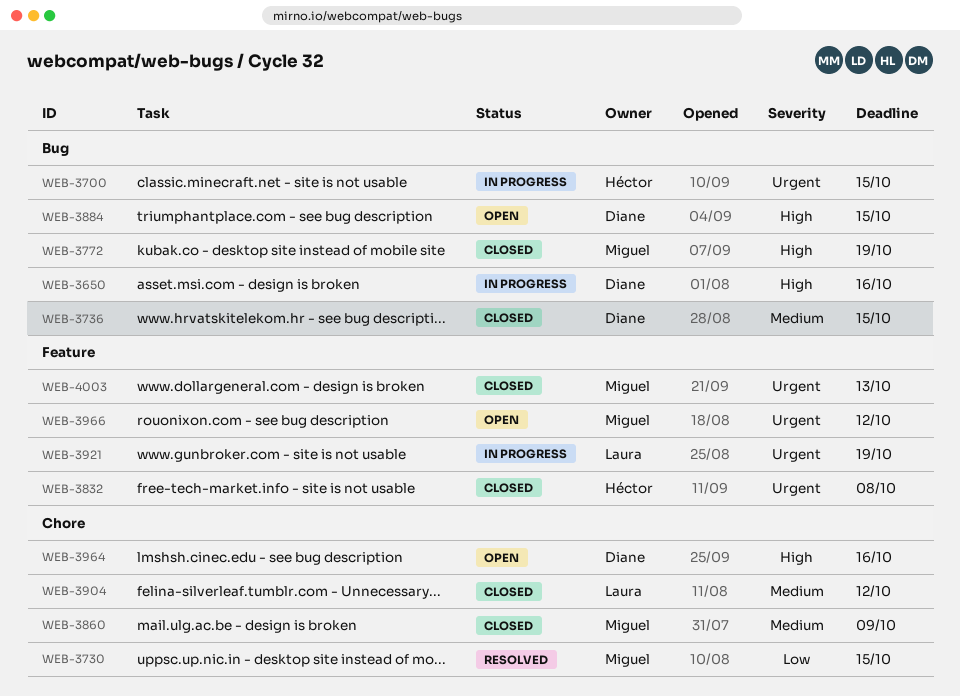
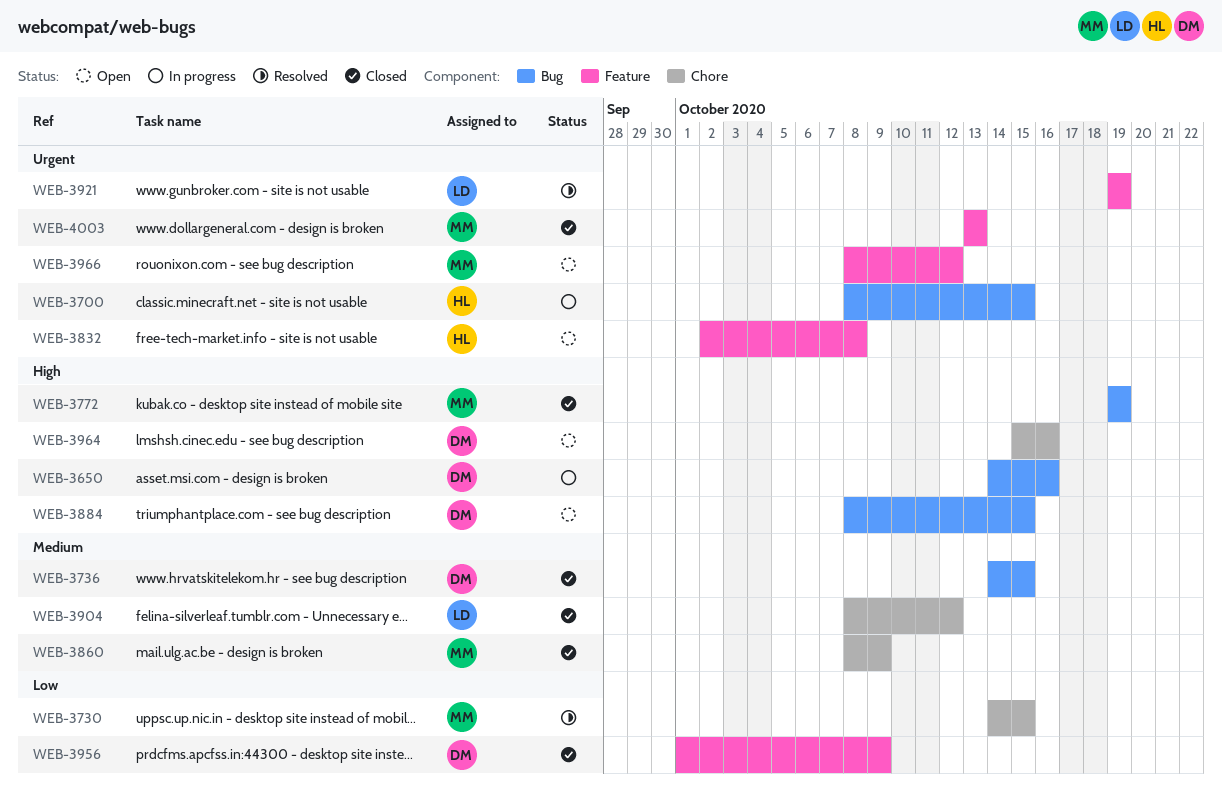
WEB-3832, status: Closed -> Open
WEB-3921, status: In progress -> Resolved
WEB-3956: none -> present

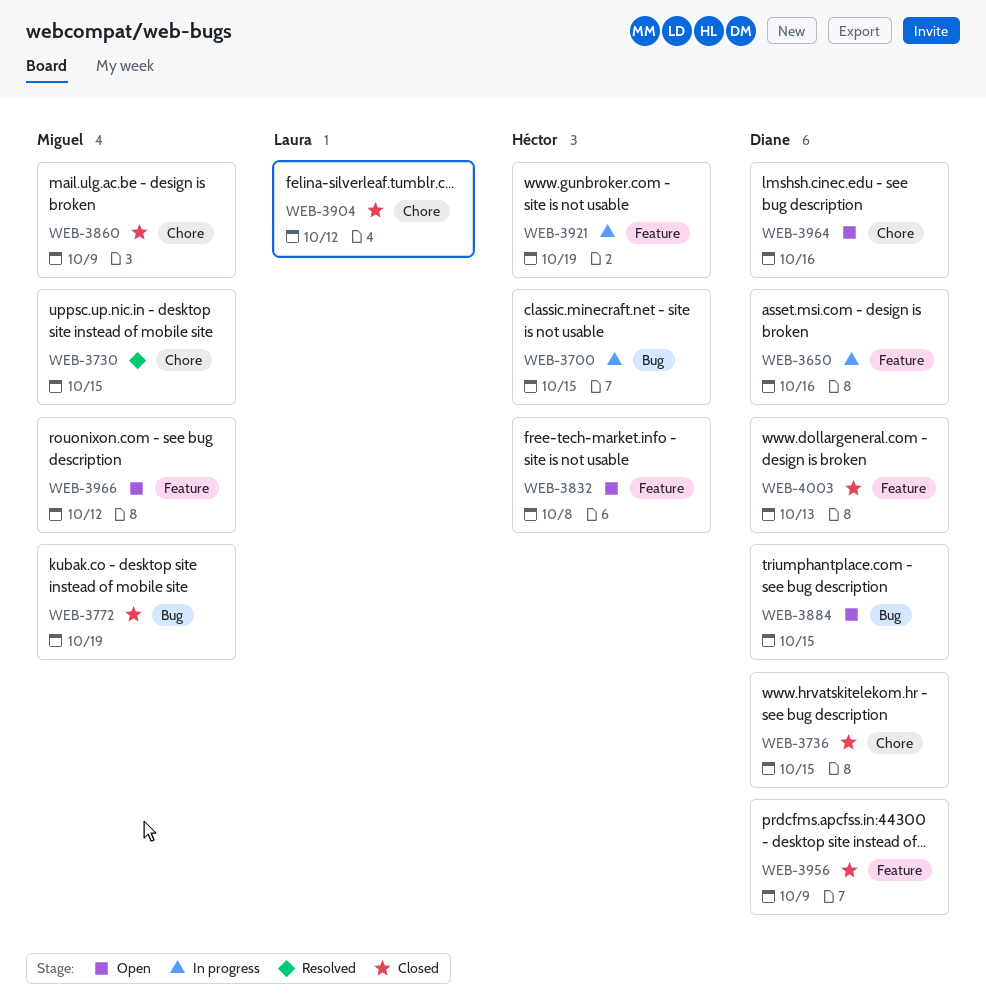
WEB-3650, label: Bug -> Feature
WEB-3736, label: Bug -> Chore
WEB-3921, status: Resolved -> In progress
WEB-3921, owner: Laura -> Héctor
WEB-4003, owner: Miguel -> Diane

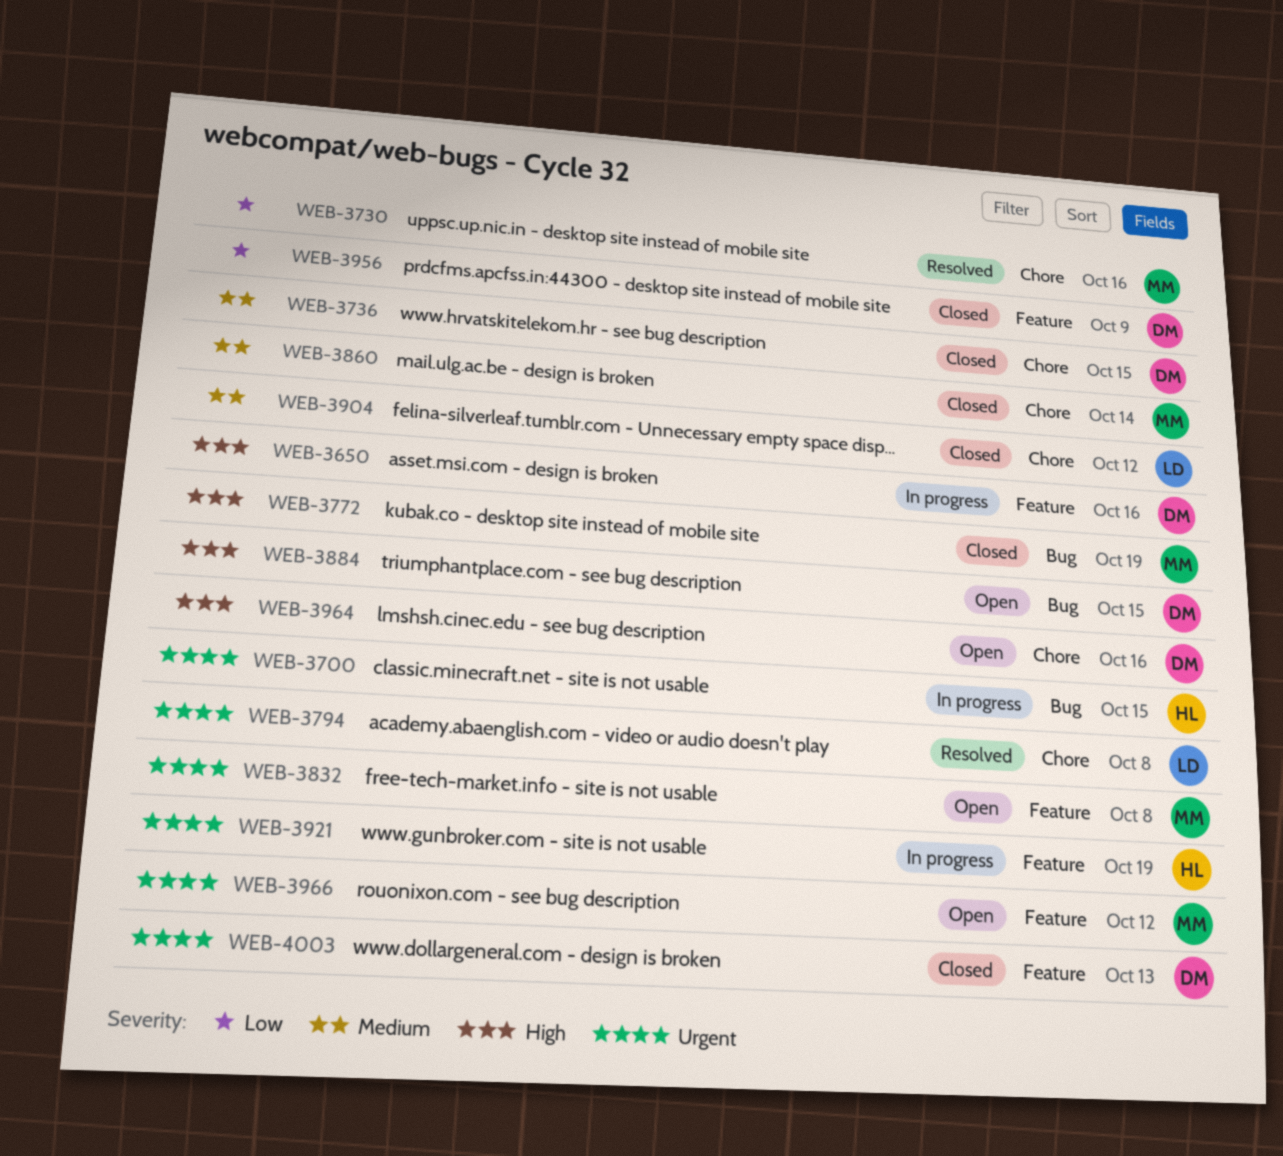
WEB-3730, due: Oct 15 -> Oct 16
WEB-3794: none -> present
WEB-3832, owner: Héctor -> Miguel
WEB-3860, due: Oct 9 -> Oct 14

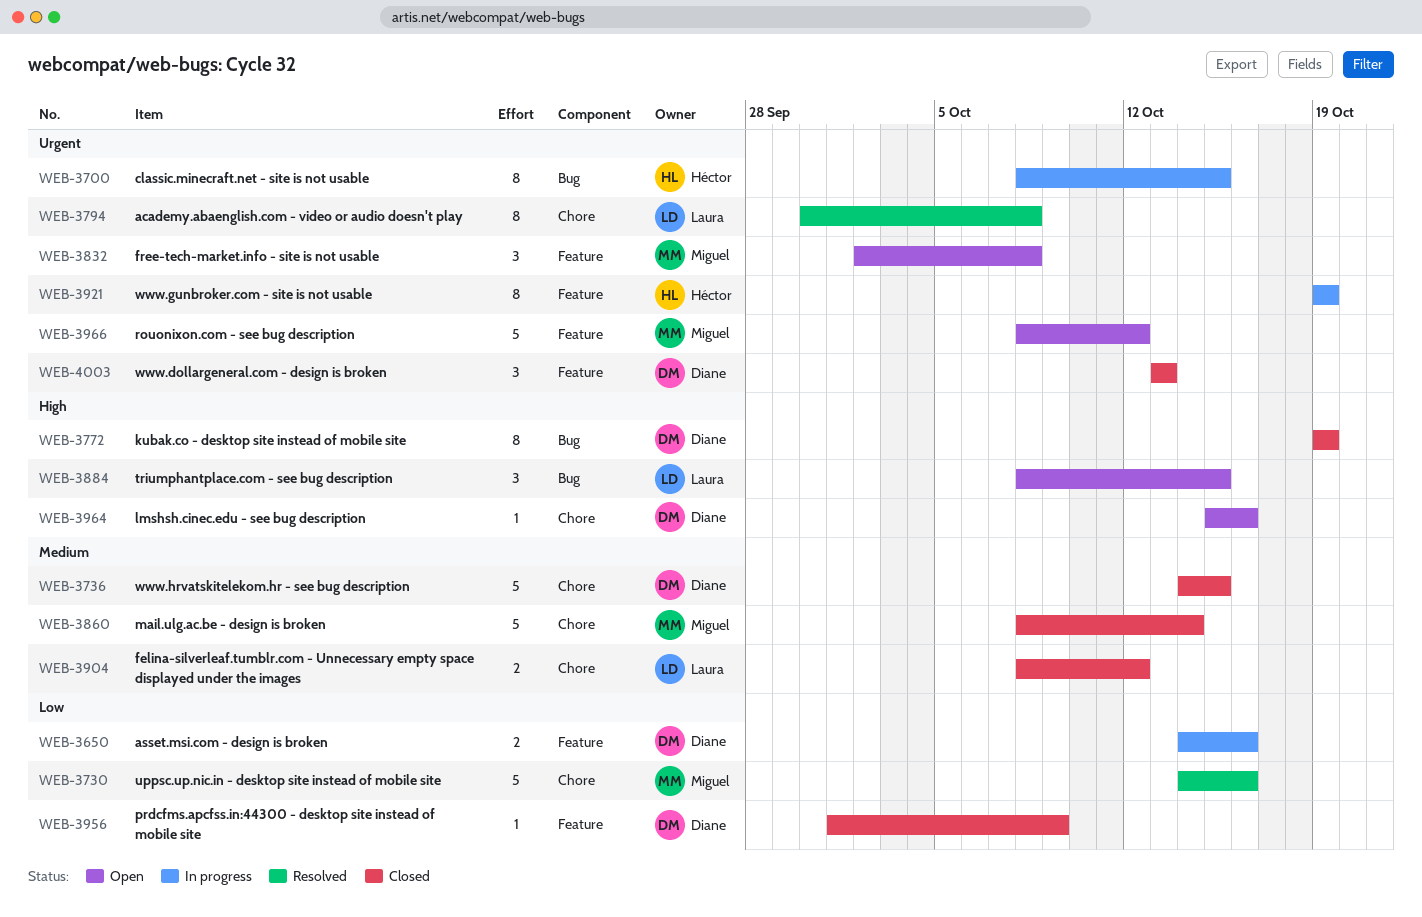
WEB-3650, priority: High -> Low
WEB-3772, owner: Miguel -> Diane
WEB-3884, owner: Diane -> Laura

